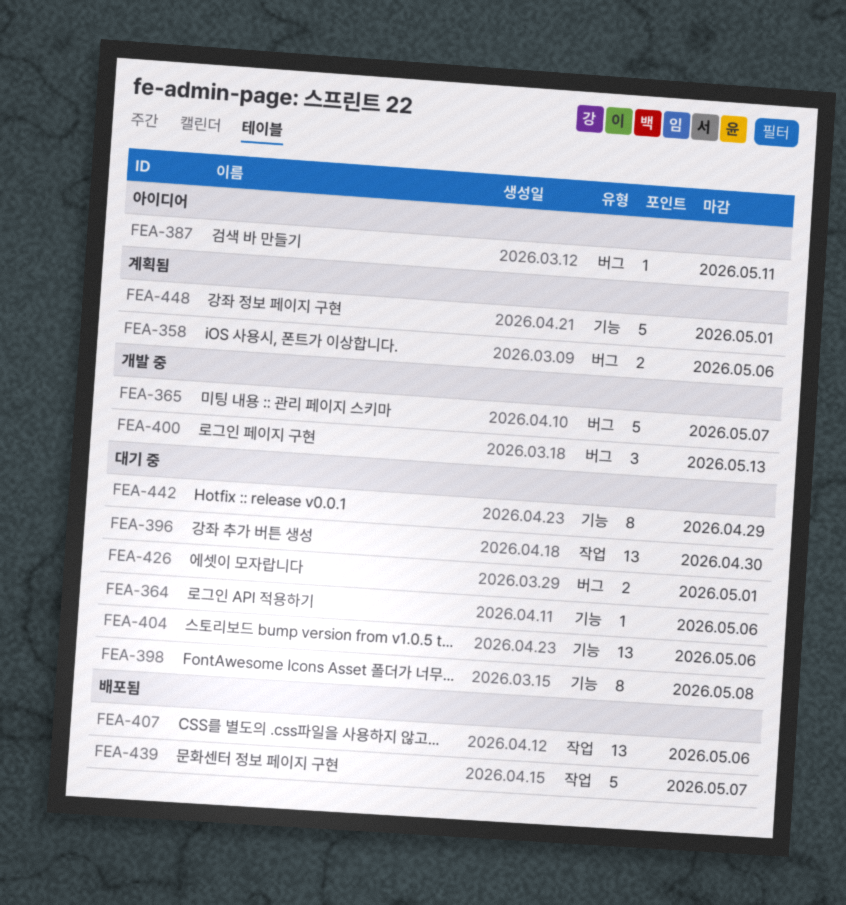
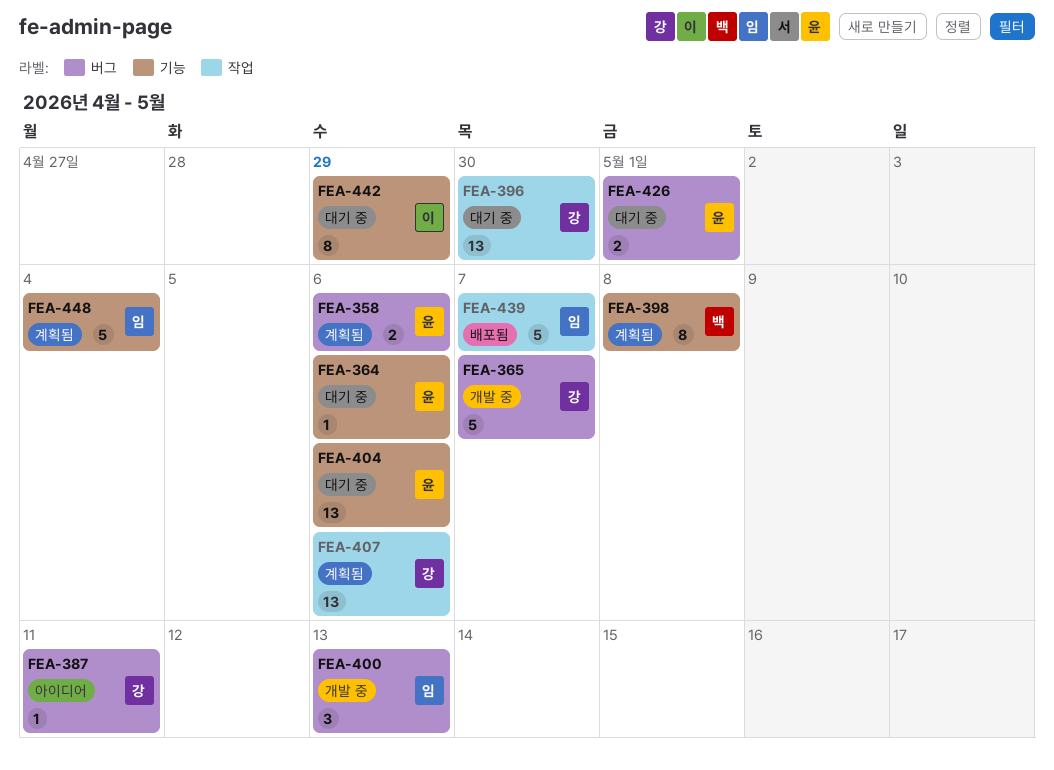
FEA-398, status: 대기 중 -> 계획됨
FEA-407, status: 배포됨 -> 계획됨
FEA-448, due: May 1 -> May 4

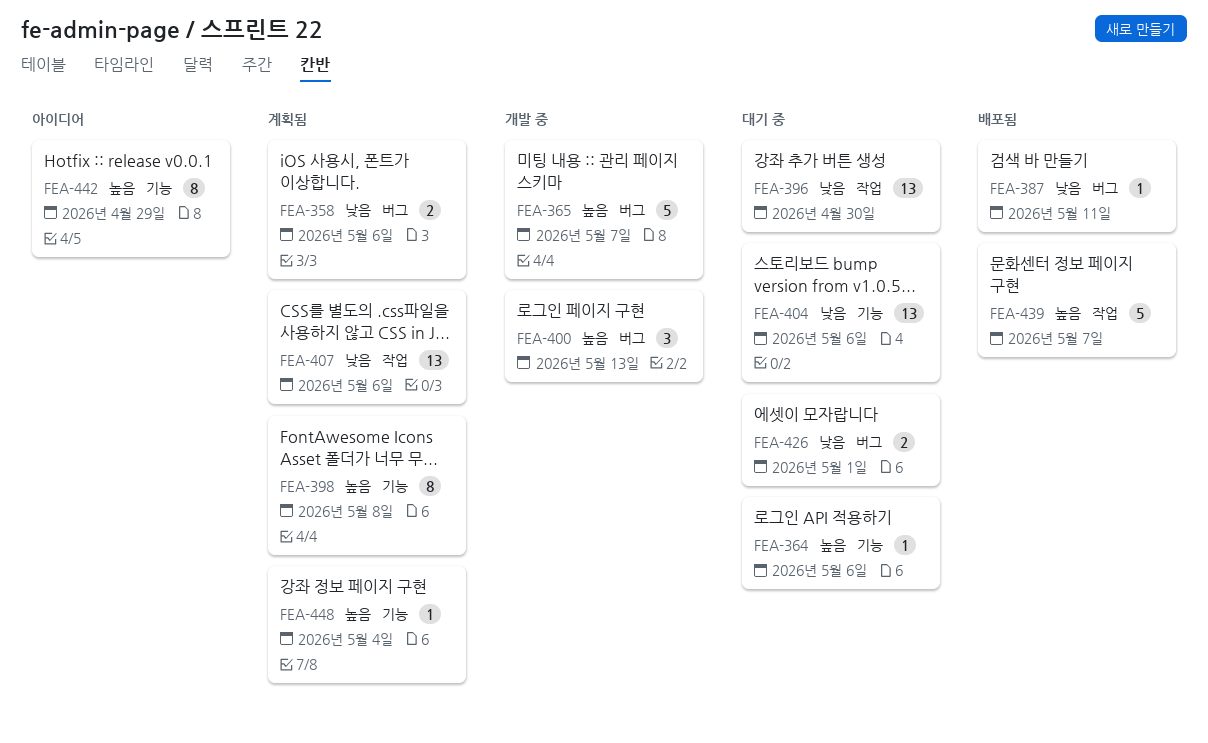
FEA-387, status: 아이디어 -> 배포됨
FEA-442, status: 대기 중 -> 아이디어
FEA-448, estimate: 5 -> 1

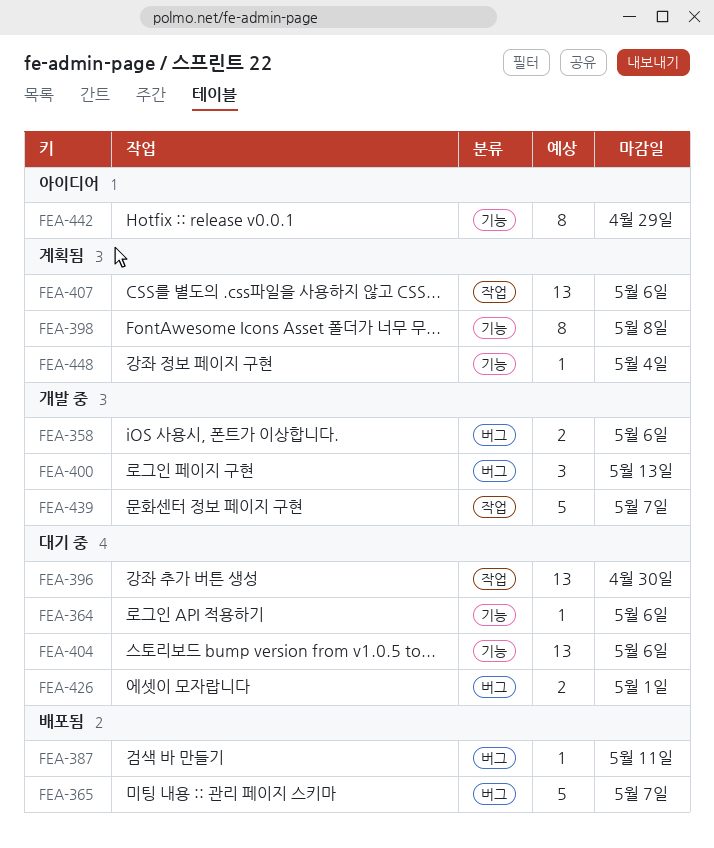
FEA-358, status: 계획됨 -> 개발 중
FEA-365, status: 개발 중 -> 배포됨
FEA-439, status: 배포됨 -> 개발 중

